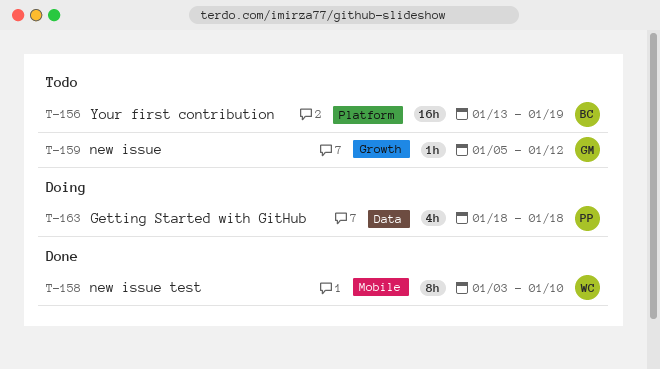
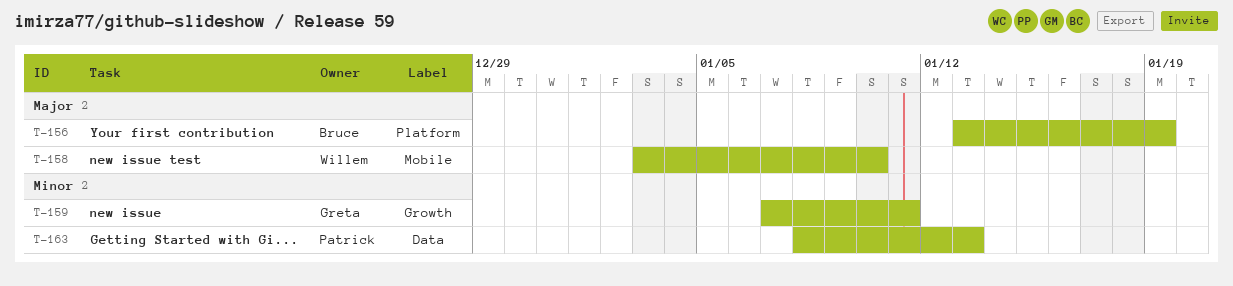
T-159, start: Jan 5 -> Jan 7
T-159, due: Jan 12 -> Jan 11
T-163, start: Jan 18 -> Jan 8
T-163, due: Jan 18 -> Jan 13

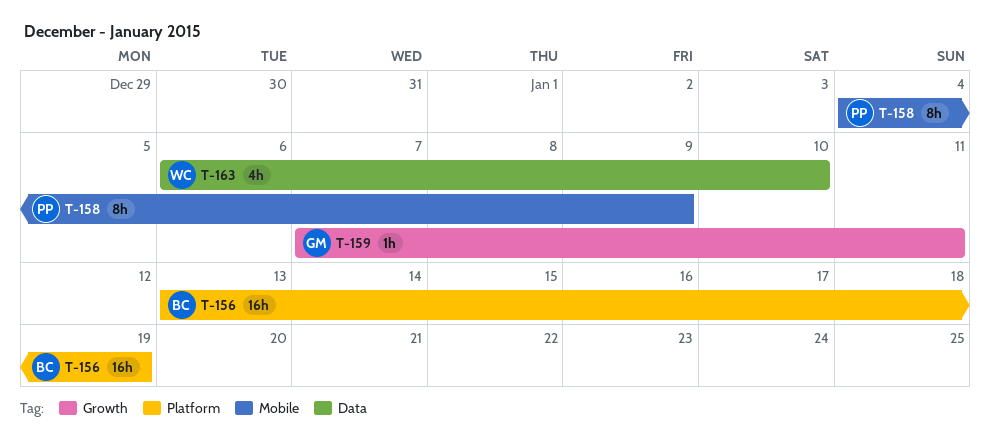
T-158, owner: Willem -> Patrick
T-158, start: Jan 3 -> Jan 4
T-158, due: Jan 10 -> Jan 9
T-163, owner: Patrick -> Willem
T-163, start: Jan 8 -> Jan 6
T-163, due: Jan 13 -> Jan 10

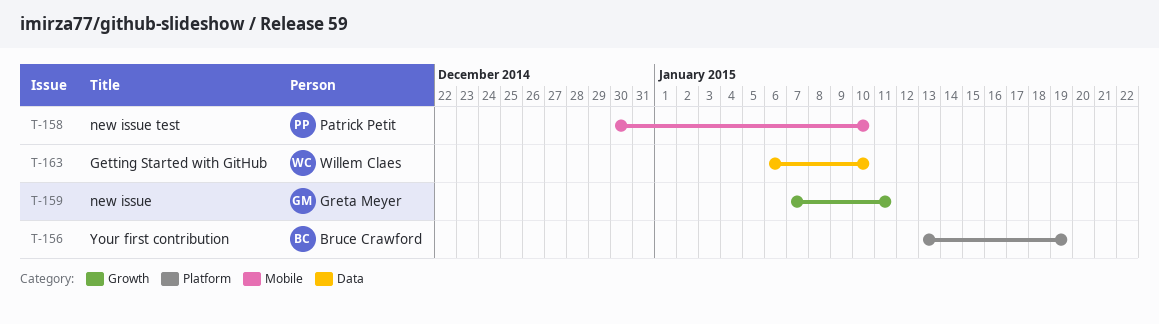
T-158, start: Jan 4 -> Dec 30
T-158, due: Jan 9 -> Jan 10

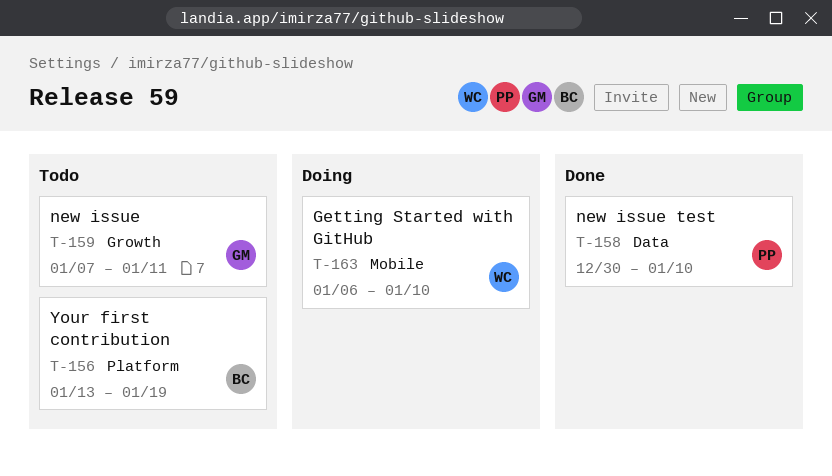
T-158, label: Mobile -> Data
T-163, label: Data -> Mobile

